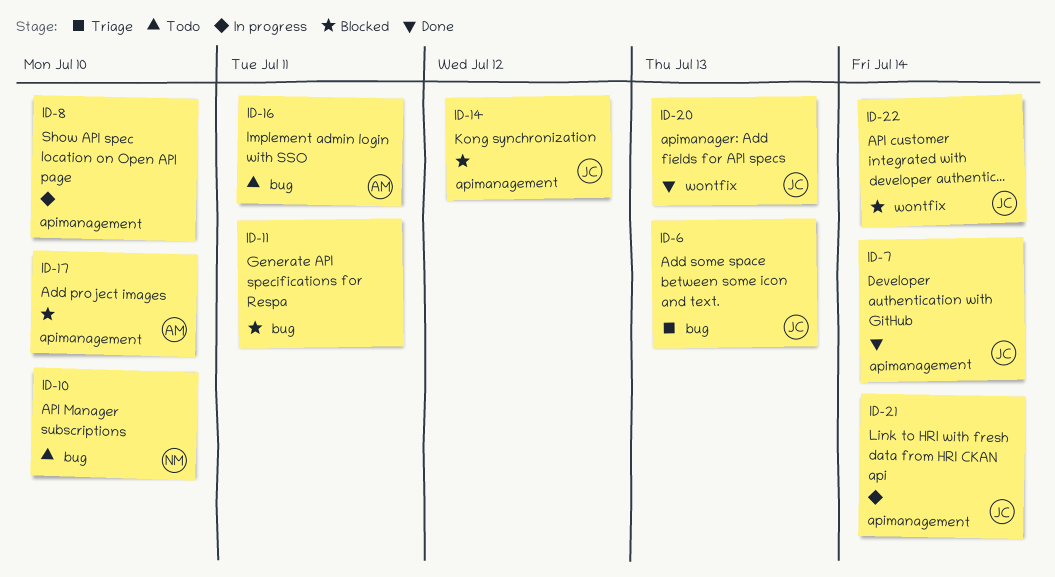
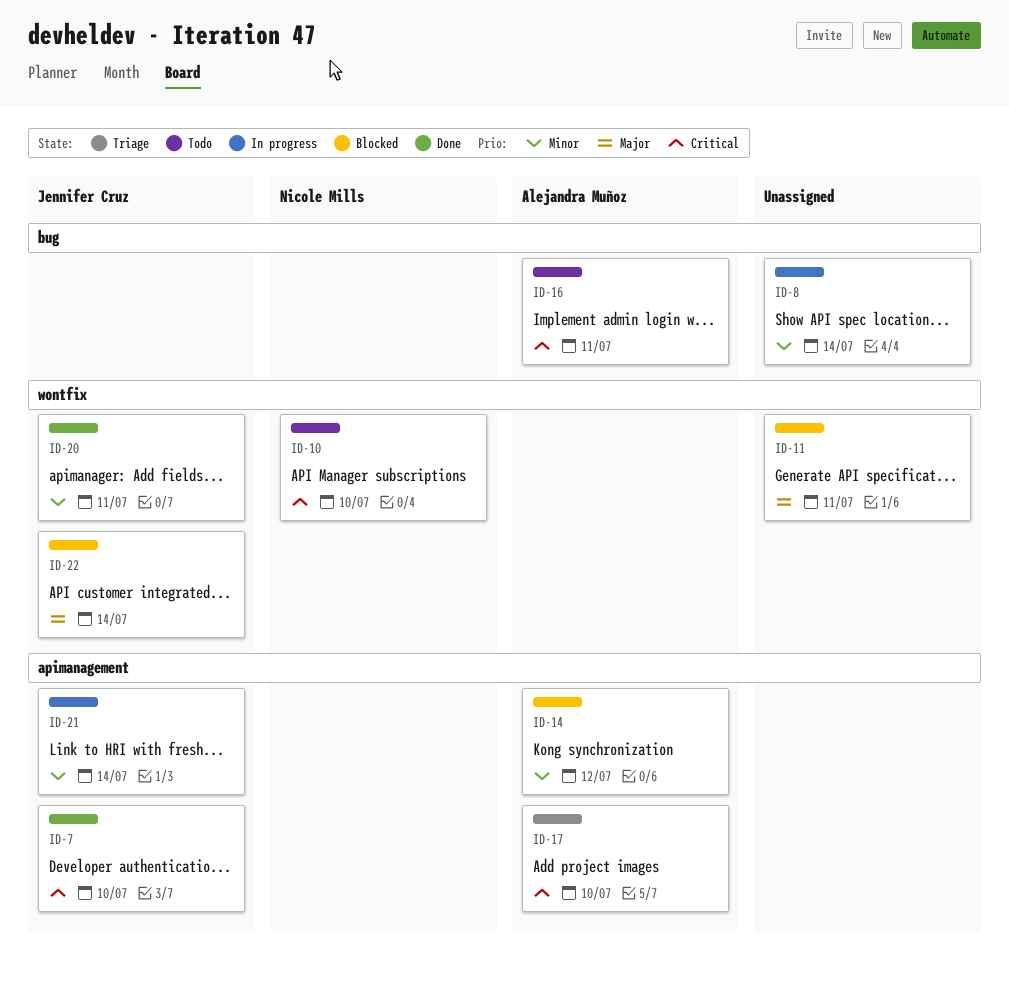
ID-6: present -> none
ID-7, due: Jul 14 -> Jul 10
ID-8, label: apimanagement -> bug
ID-8, due: Jul 10 -> Jul 14
ID-10, label: bug -> wontfix
ID-11, label: bug -> wontfix
ID-14, owner: Jennifer Cruz -> Alejandra Muñoz
ID-17, status: Blocked -> Triage
ID-20, due: Jul 13 -> Jul 11

